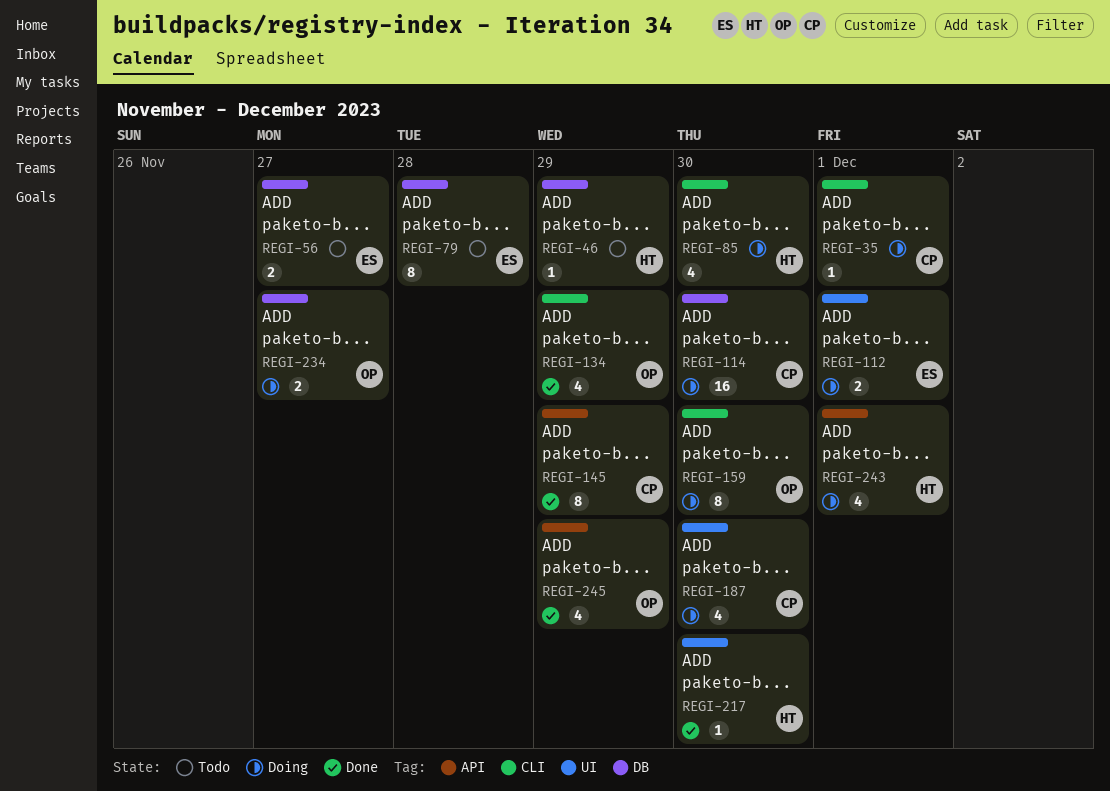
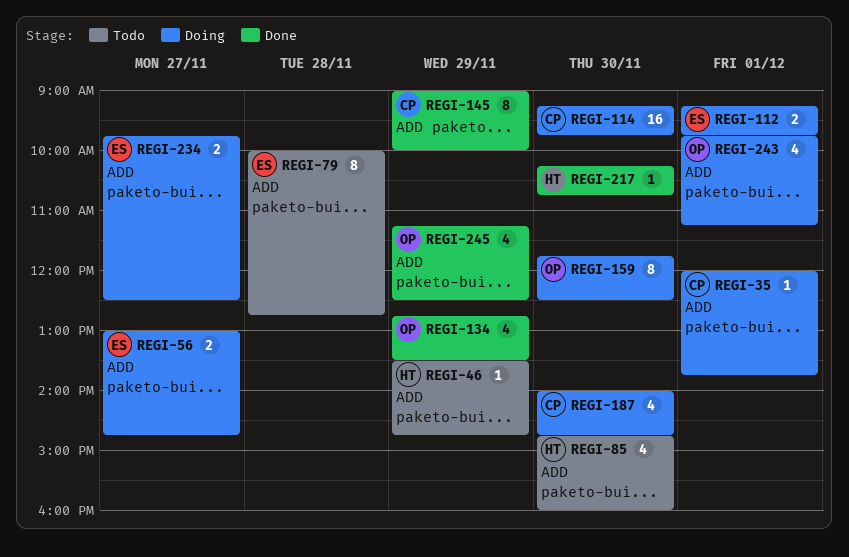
REGI-56, status: Todo -> Doing
REGI-85, status: Doing -> Todo
REGI-234, owner: OP -> ES
REGI-243, owner: HT -> OP

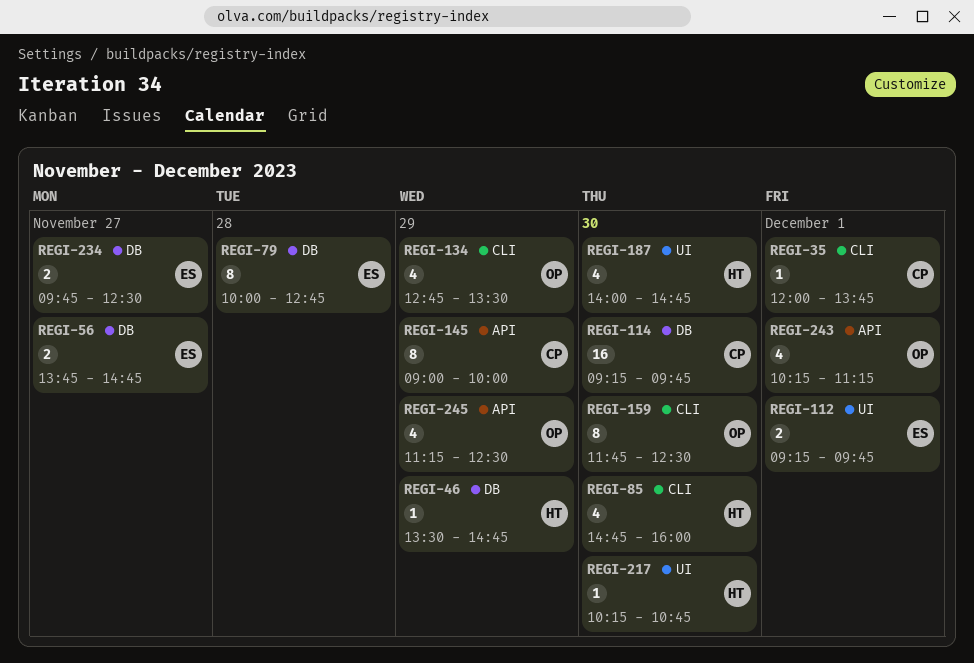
REGI-56, begins: 13:00 -> 13:45
REGI-187, owner: CP -> HT
REGI-243, begins: 09:45 -> 10:15

